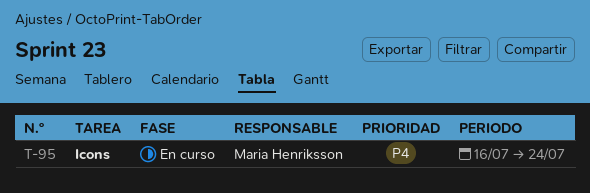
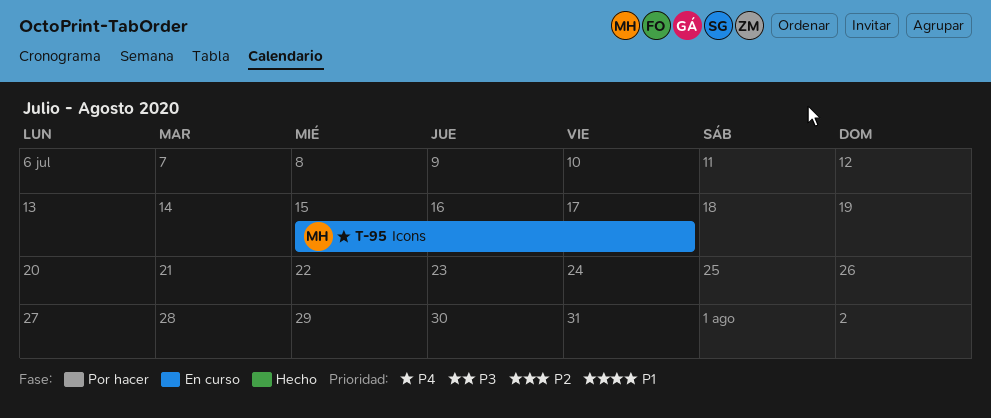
T-95, start: Jul 16 -> Jul 15
T-95, due: Jul 24 -> Jul 17

